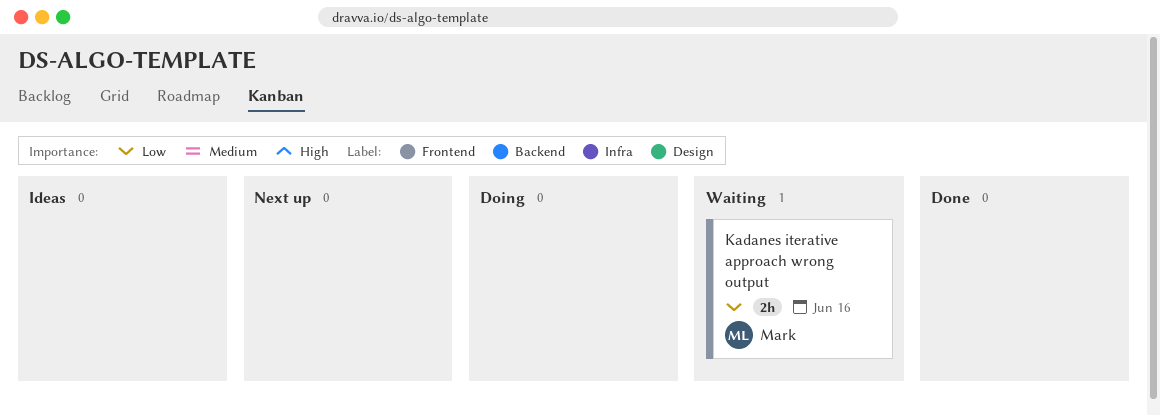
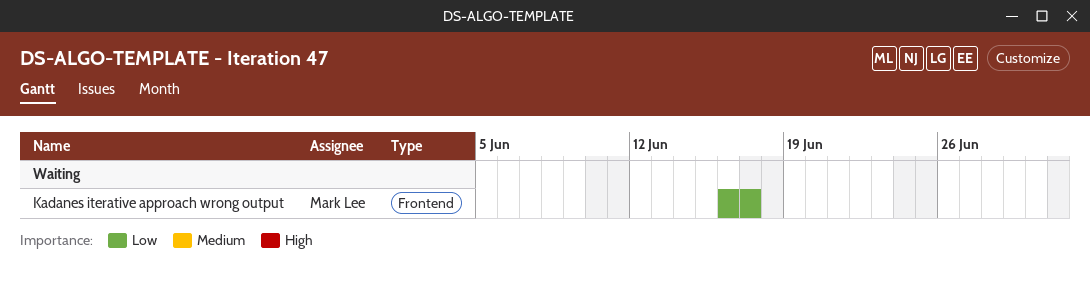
Kadanes iterative approach wrong output, due: Jun 16 -> Jun 17

